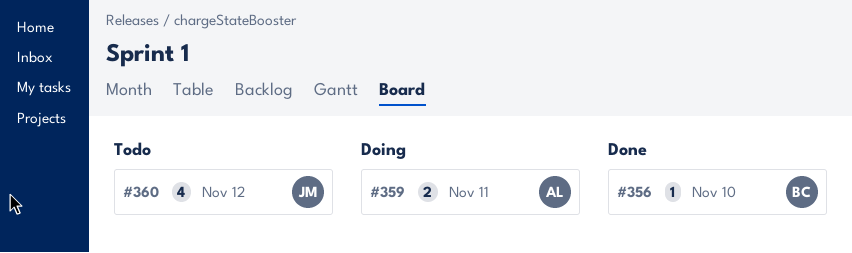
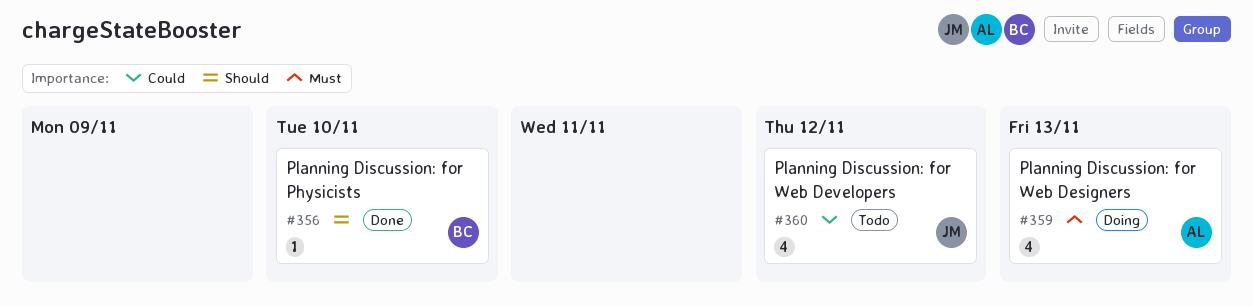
#359, estimate: 2 -> 4
#359, due: Nov 11 -> Nov 13

